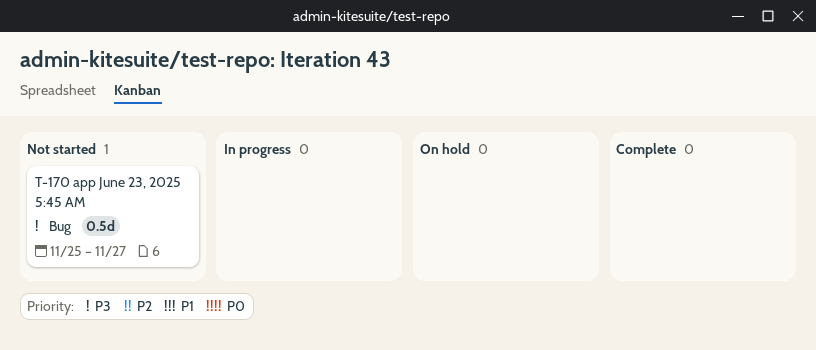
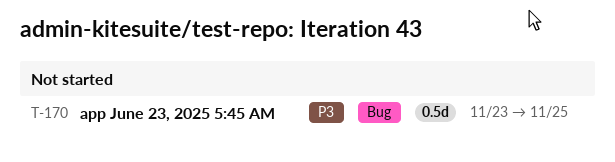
T-170, start: Nov 25 -> Nov 23
T-170, due: Nov 27 -> Nov 25

